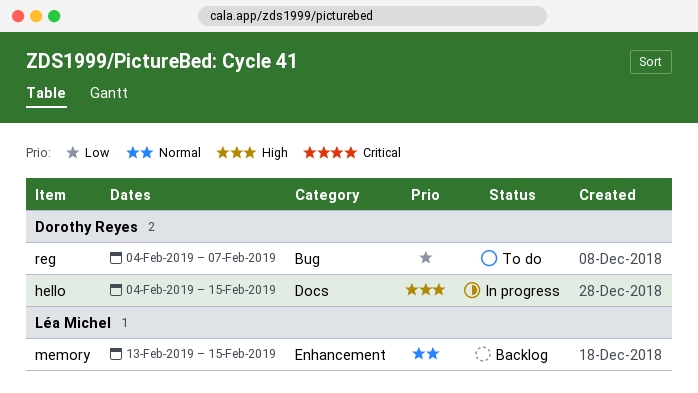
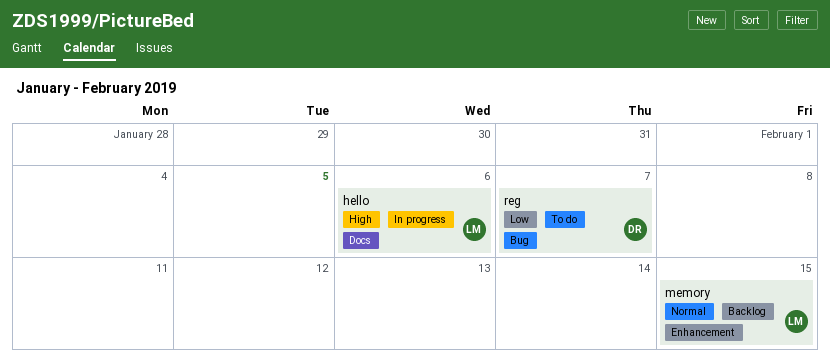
hello, owner: Dorothy Reyes -> Léa Michel
hello, due: Feb 15 -> Feb 6

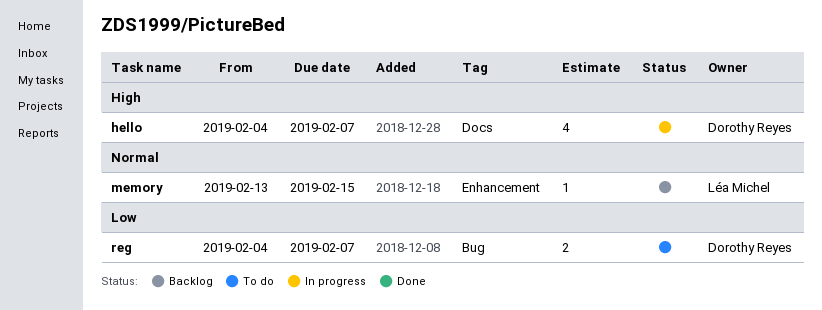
hello, owner: Léa Michel -> Dorothy Reyes
hello, due: Feb 6 -> Feb 7

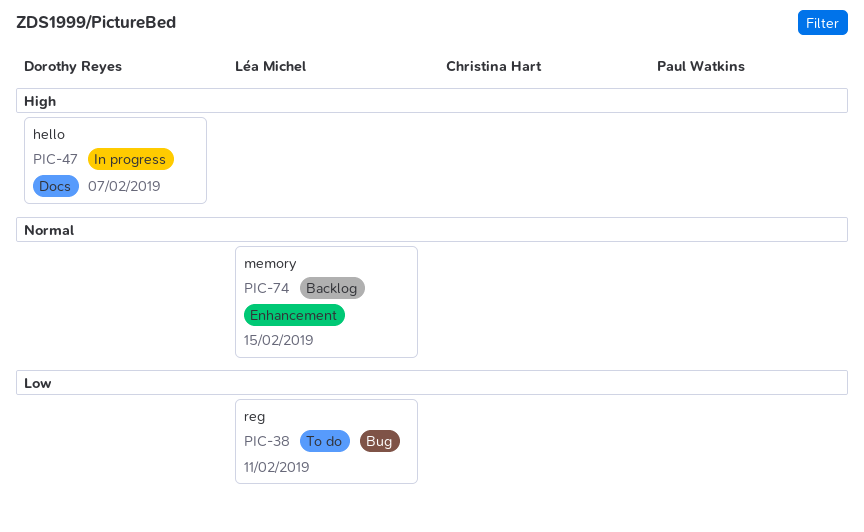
reg, owner: Dorothy Reyes -> Léa Michel
reg, due: Feb 7 -> Feb 11

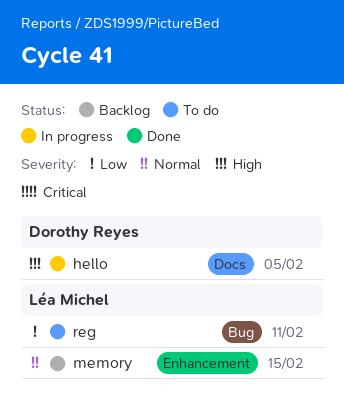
hello, due: Feb 7 -> Feb 5

